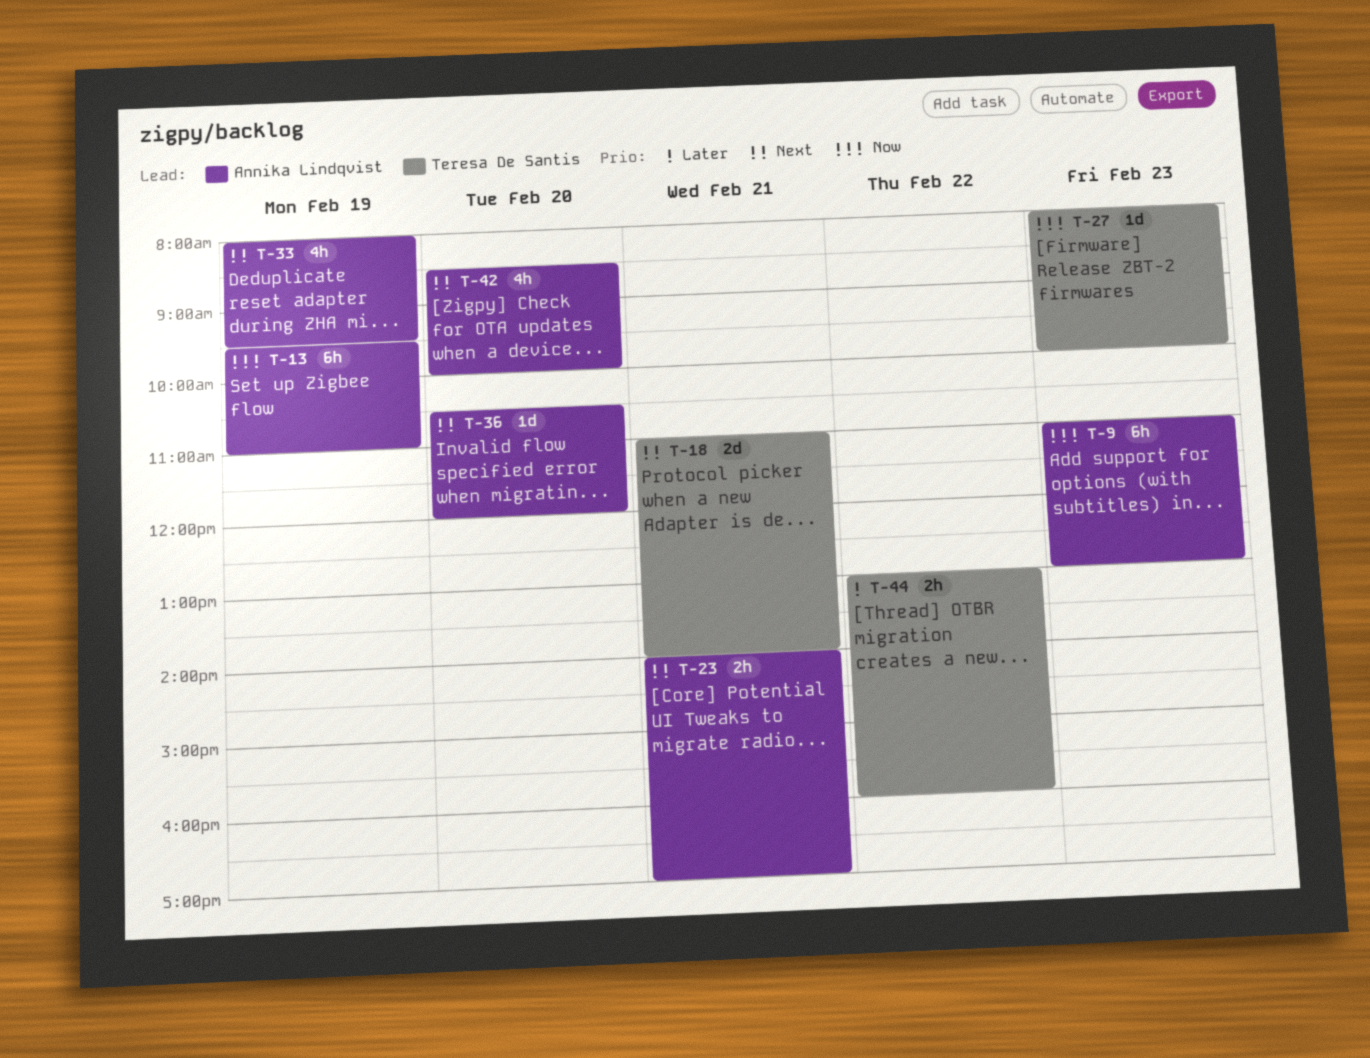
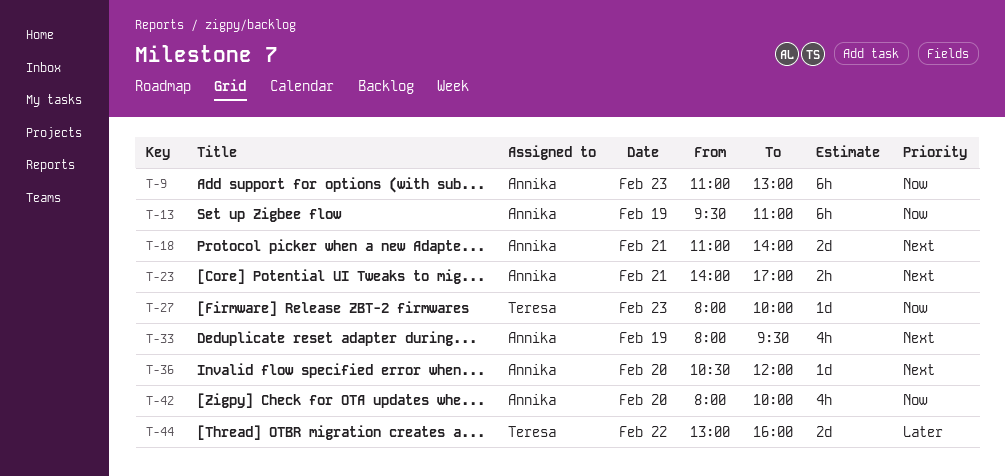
T-18, owner: Teresa De Santis -> Annika Lindqvist
T-42, priority: Next -> Now
T-42, begins: 08:30 -> 08:00
T-44, estimate: 2h -> 2d

